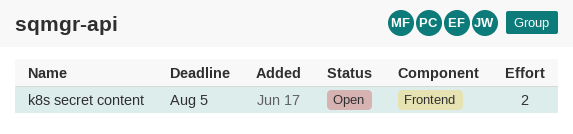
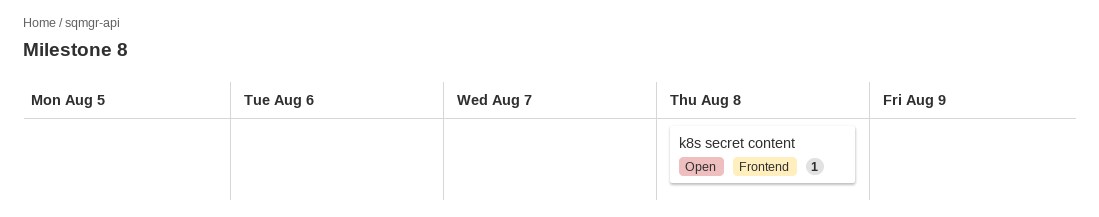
k8s secret content, estimate: 2 -> 1
k8s secret content, due: Aug 5 -> Aug 8

